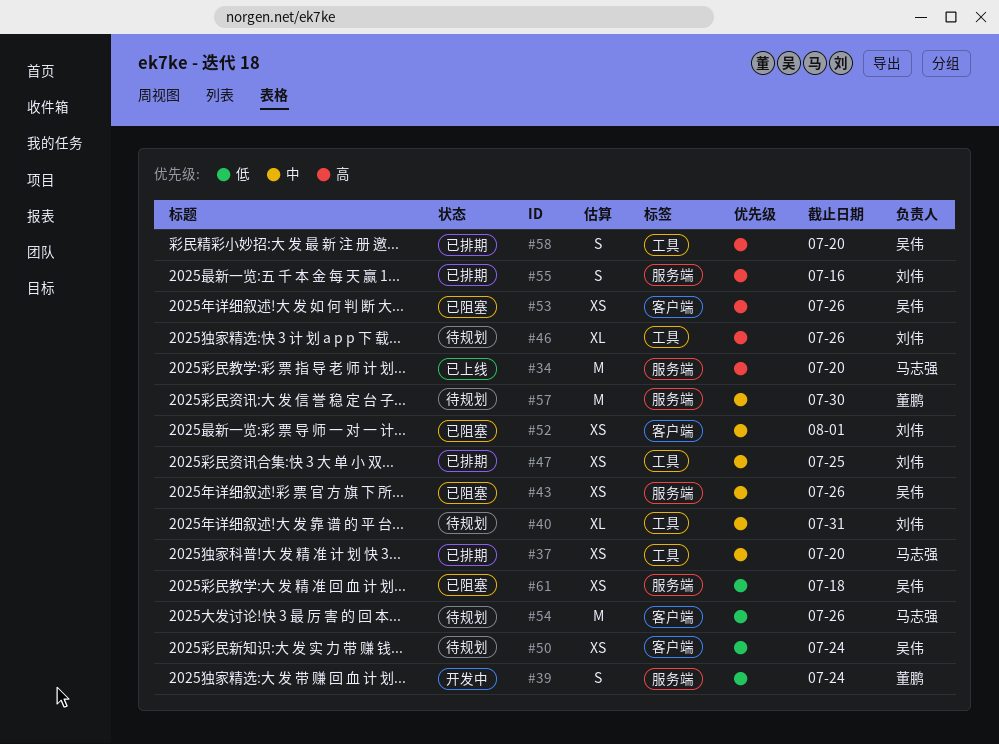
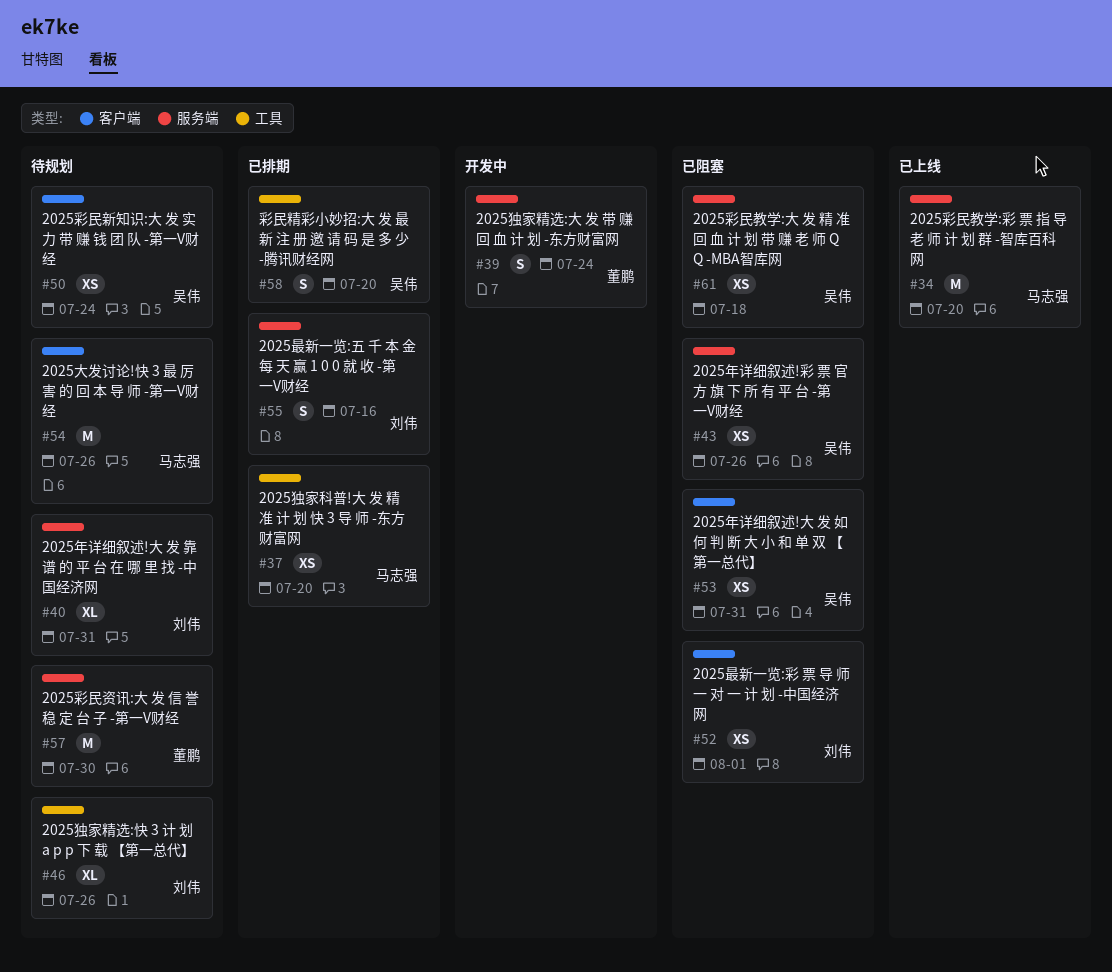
#40, label: 工具 -> 服务端
#47: present -> none
#53, due: Jul 26 -> Jul 31

